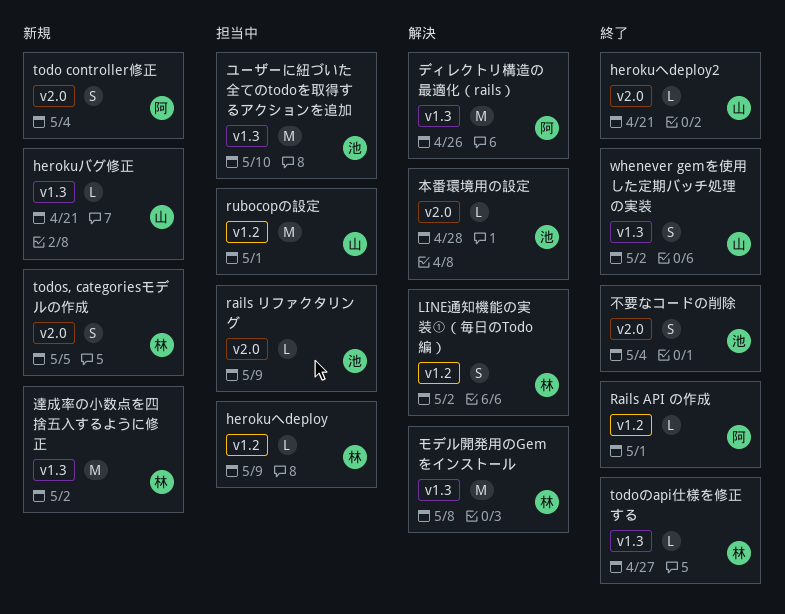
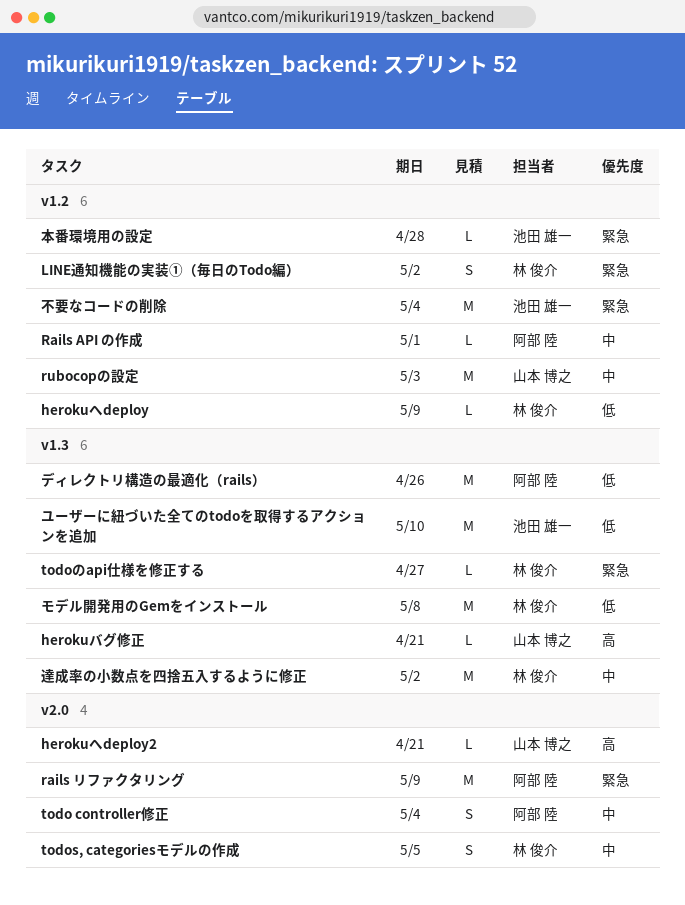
rails リファクタリング, owner: 池田 雄一 -> 阿部 陸
rails リファクタリング, estimate: L -> M
rubocopの設定, due: May 1 -> May 3
whenever gemを使用した定期バッチ処理の実装: present -> none
不要なコードの削除, label: v2.0 -> v1.2
不要なコードの削除, estimate: S -> M
本番環境用の設定, label: v2.0 -> v1.2

